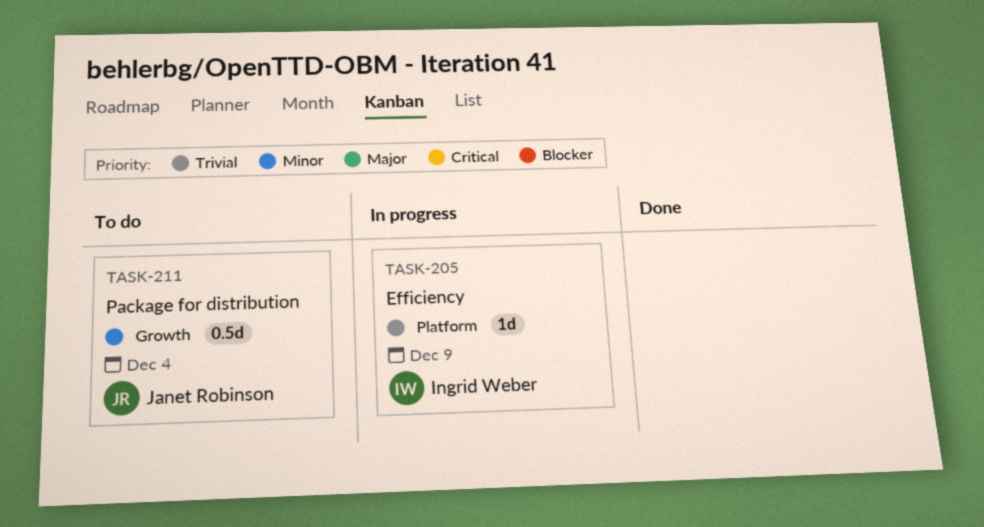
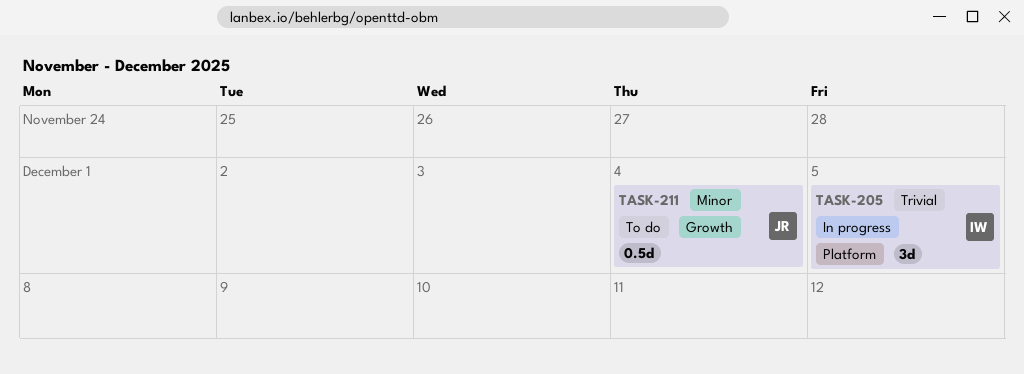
TASK-205, estimate: 1d -> 3d
TASK-205, due: Dec 9 -> Dec 5

